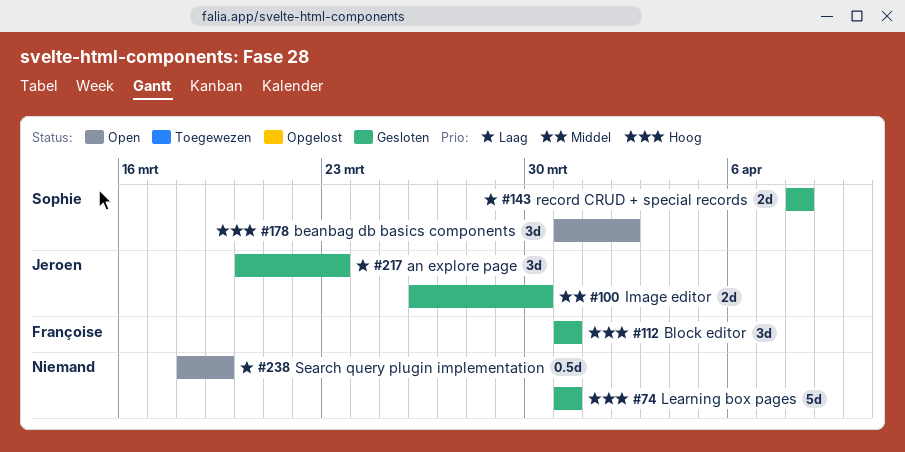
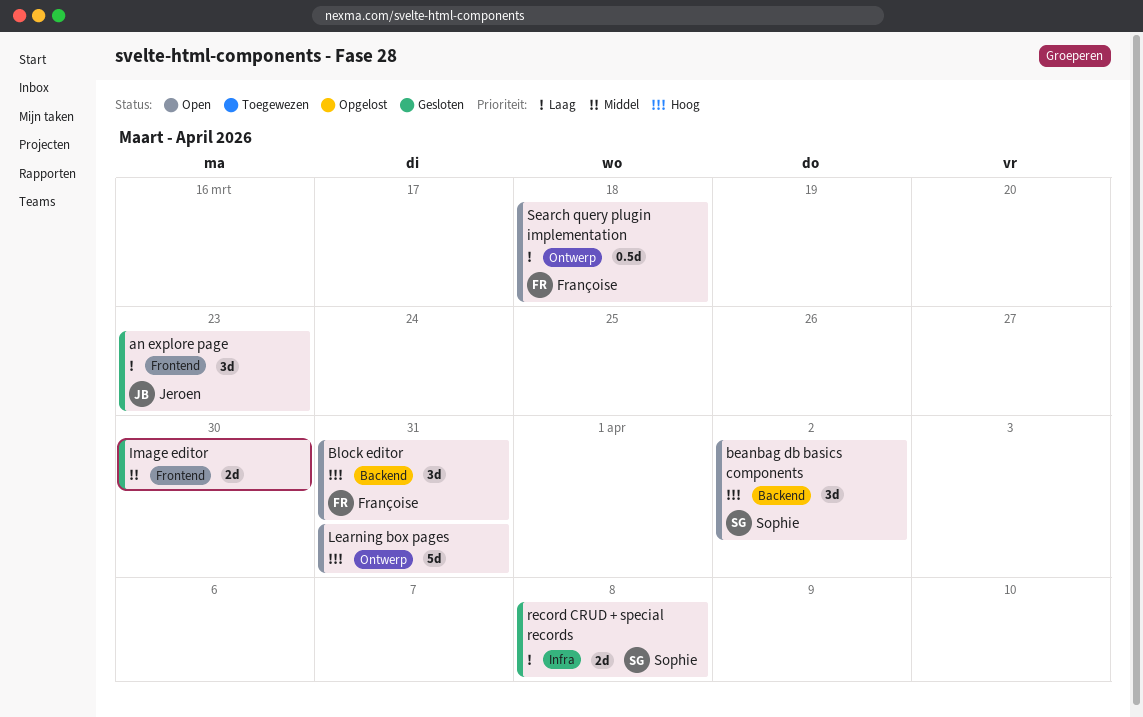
Block editor, status: Gesloten -> Open
Image editor, owner: Jeroen -> none
Learning box pages, status: Gesloten -> Open
Search query plugin implementation, owner: none -> Françoise
Search query plugin implementation, due: Mar 19 -> Mar 18

